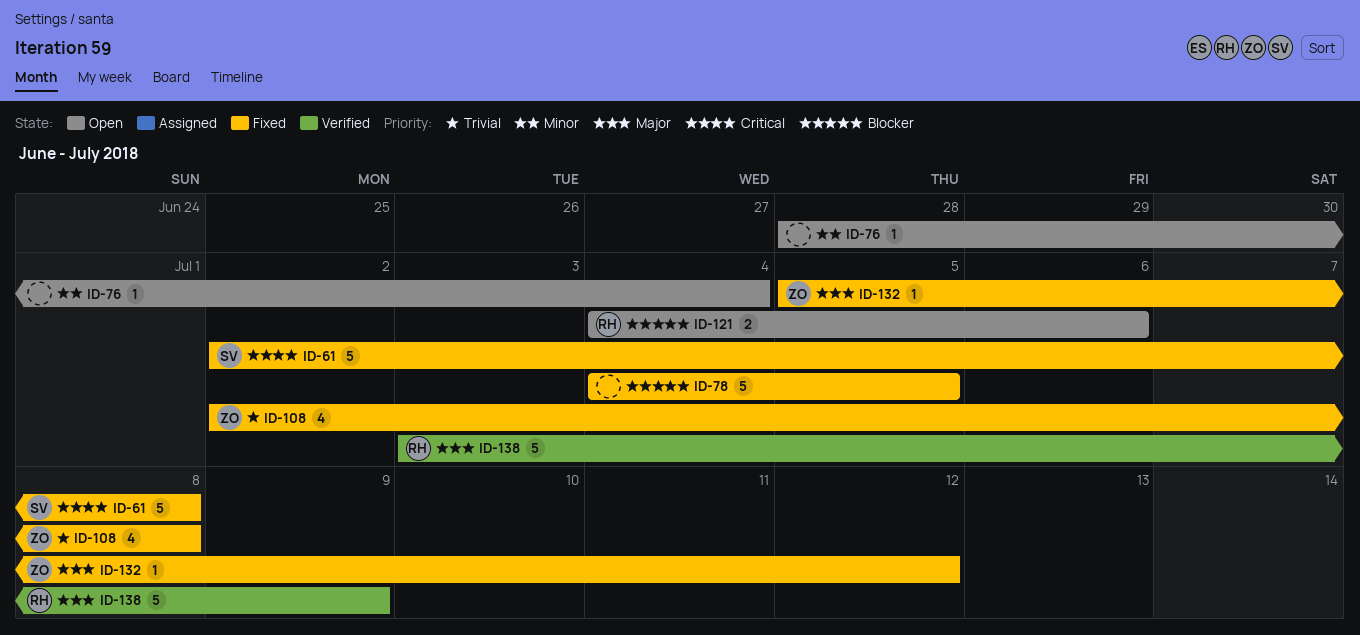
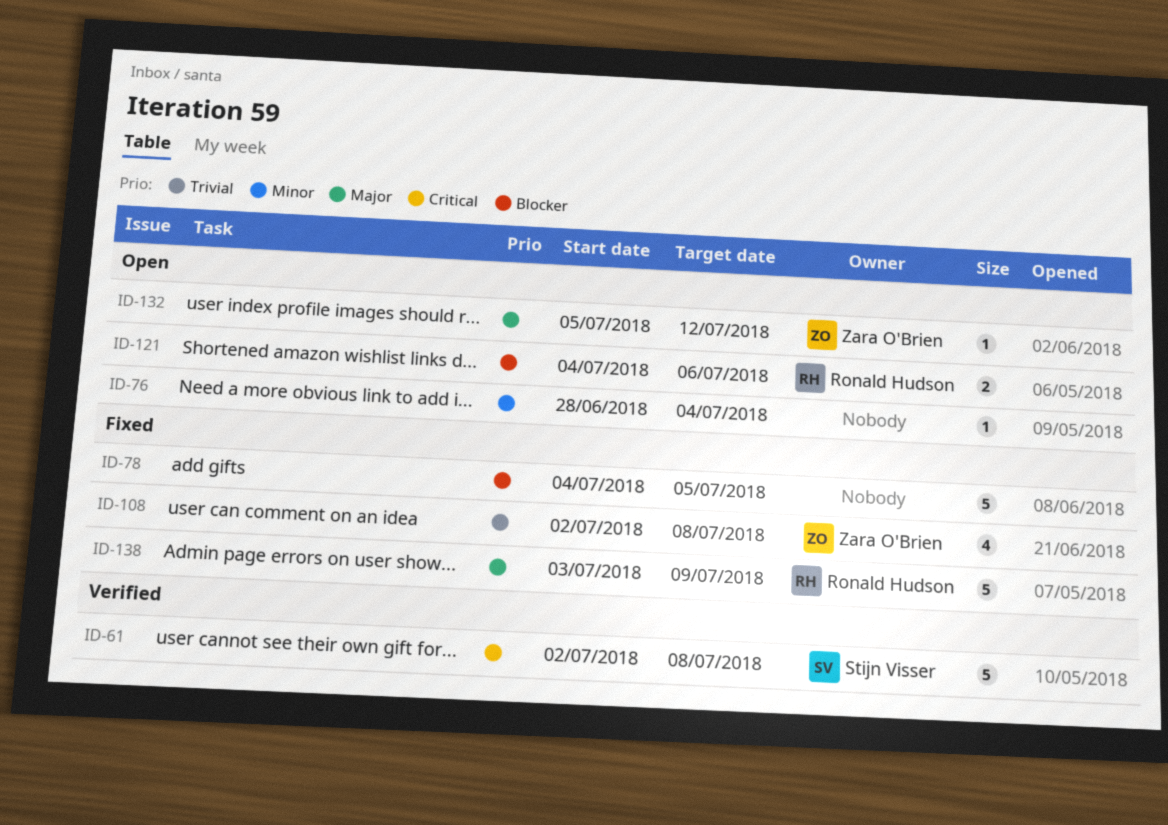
ID-61, status: Fixed -> Verified
ID-132, status: Fixed -> Open
ID-138, status: Verified -> Fixed

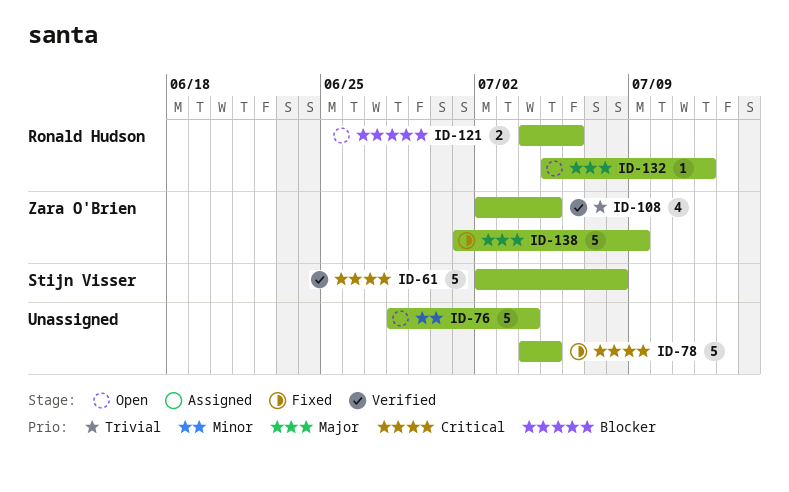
ID-76, estimate: 1 -> 5
ID-78, priority: Blocker -> Critical
ID-108, status: Fixed -> Verified
ID-108, due: Jul 8 -> Jul 5
ID-132, owner: Zara O'Brien -> Ronald Hudson
ID-138, owner: Ronald Hudson -> Zara O'Brien
ID-138, start: Jul 3 -> Jul 1

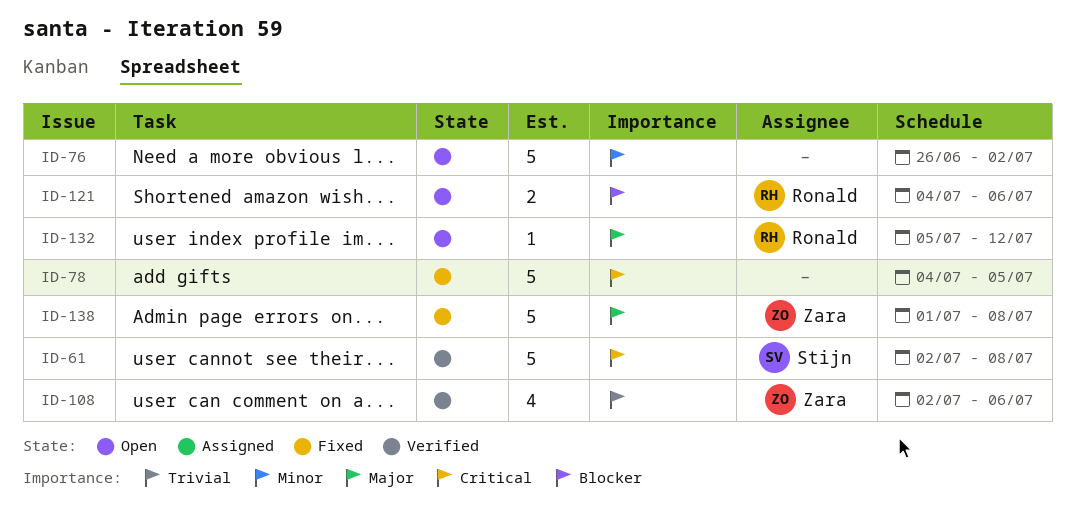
ID-76, start: Jun 28 -> Jun 26
ID-76, due: Jul 4 -> Jul 2
ID-108, due: Jul 5 -> Jul 6
ID-138, due: Jul 9 -> Jul 8

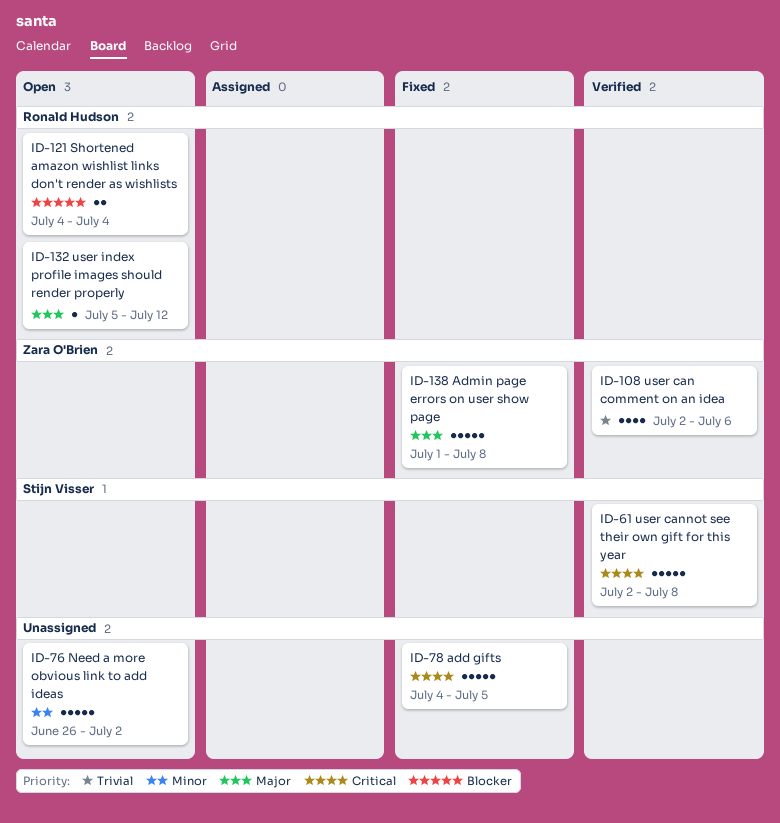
ID-121, due: Jul 6 -> Jul 4

